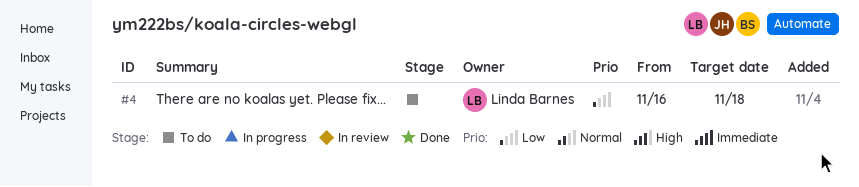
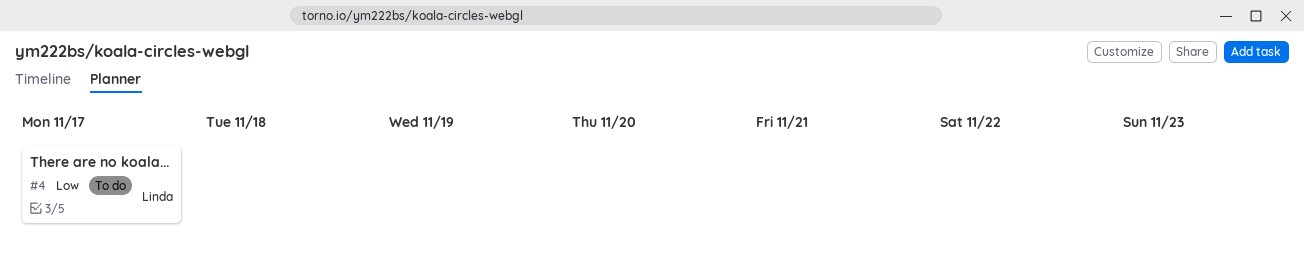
#4, due: Nov 18 -> Nov 17

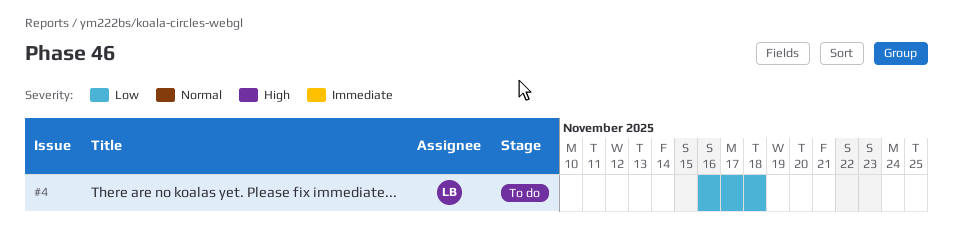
#4, due: Nov 17 -> Nov 18

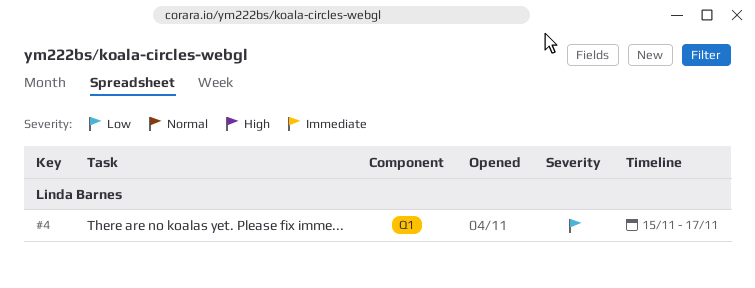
#4, start: Nov 16 -> Nov 15
#4, due: Nov 18 -> Nov 17

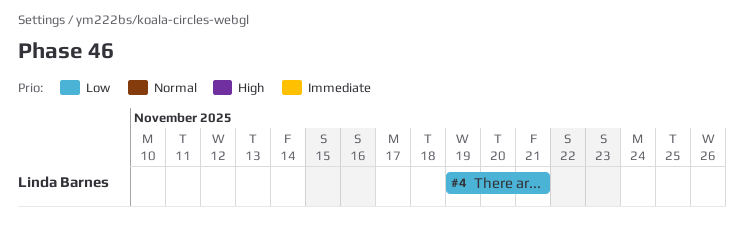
#4, start: Nov 15 -> Nov 19
#4, due: Nov 17 -> Nov 21

